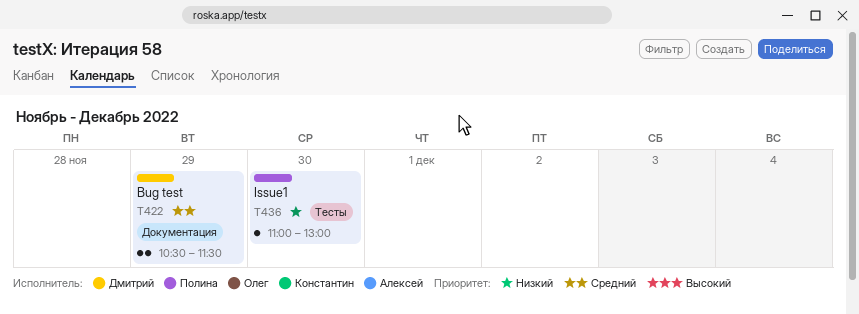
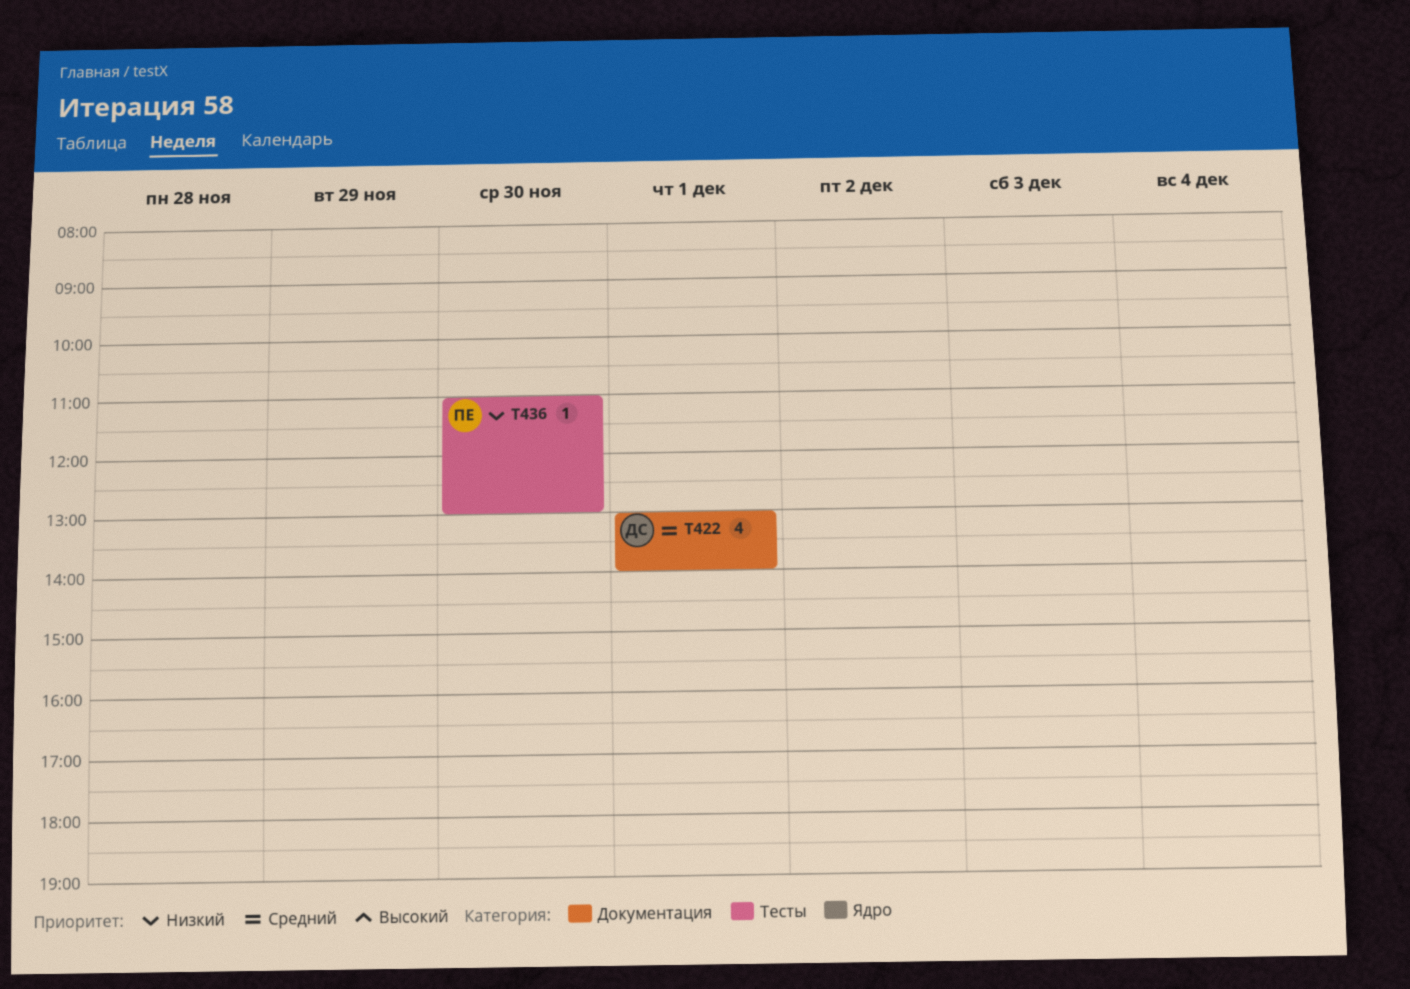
T422, estimate: 2 -> 4
T422, day: Nov 29 -> Dec 1
T422, begins: 10:30 -> 13:00
T422, ends: 11:30 -> 14:00

